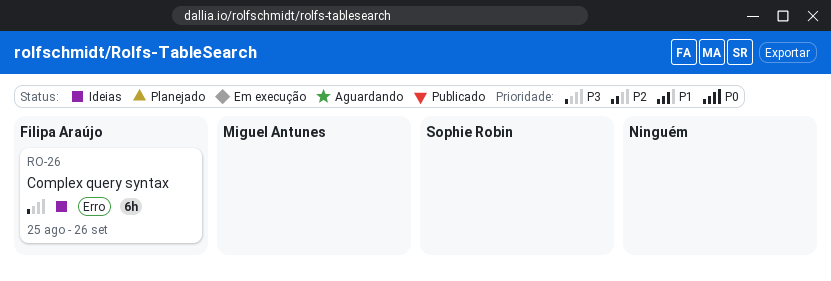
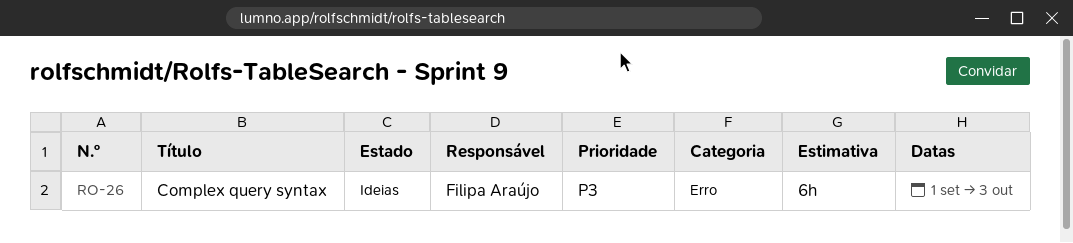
RO-26, start: Aug 25 -> Sep 1
RO-26, due: Sep 26 -> Oct 3

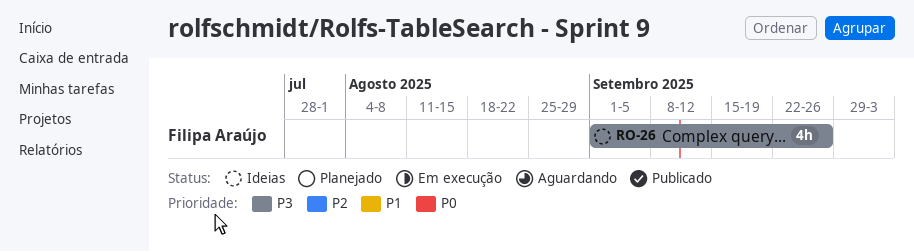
RO-26, estimate: 6h -> 4h
RO-26, due: Oct 3 -> Sep 26

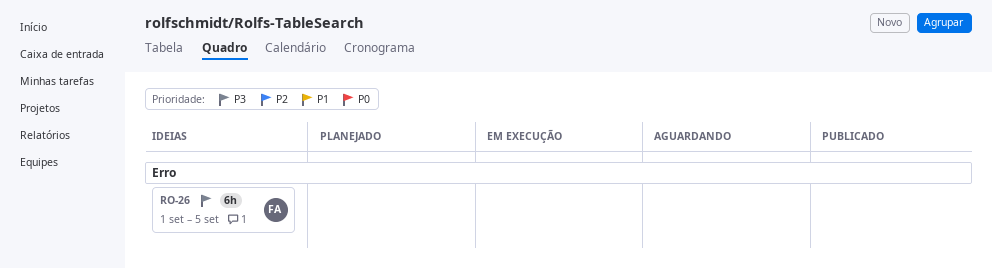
RO-26, estimate: 4h -> 6h
RO-26, due: Sep 26 -> Sep 5

